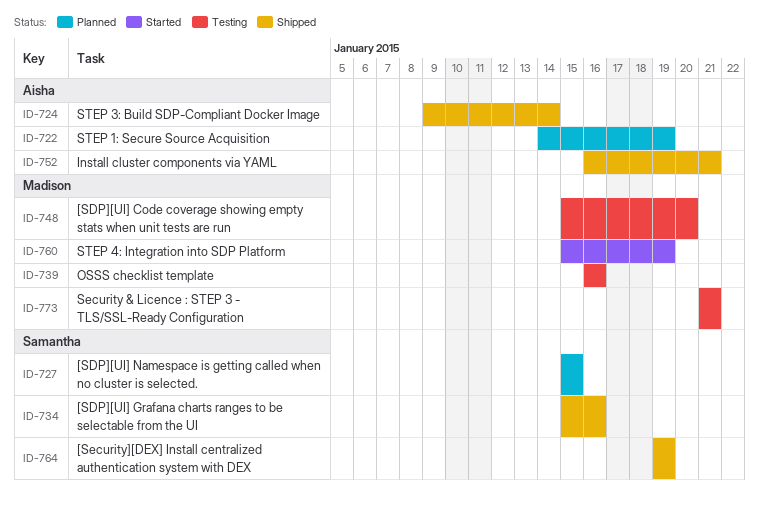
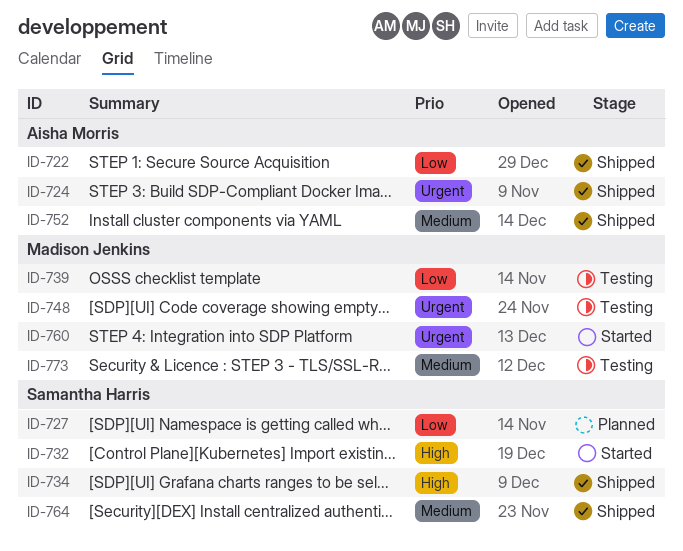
ID-722, status: Planned -> Shipped
ID-732: none -> present

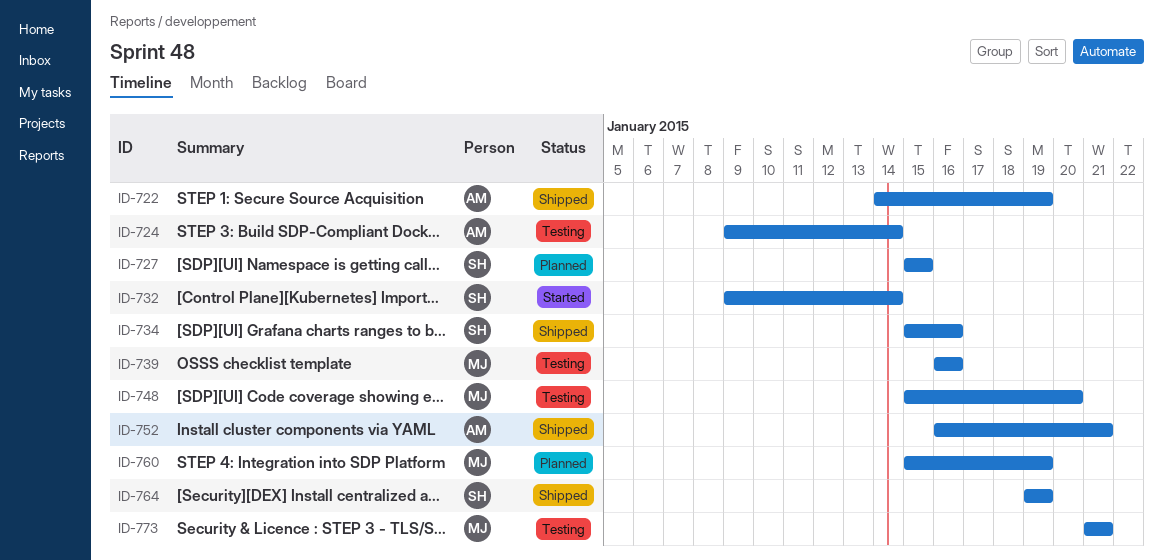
ID-724, status: Shipped -> Testing
ID-760, status: Started -> Planned

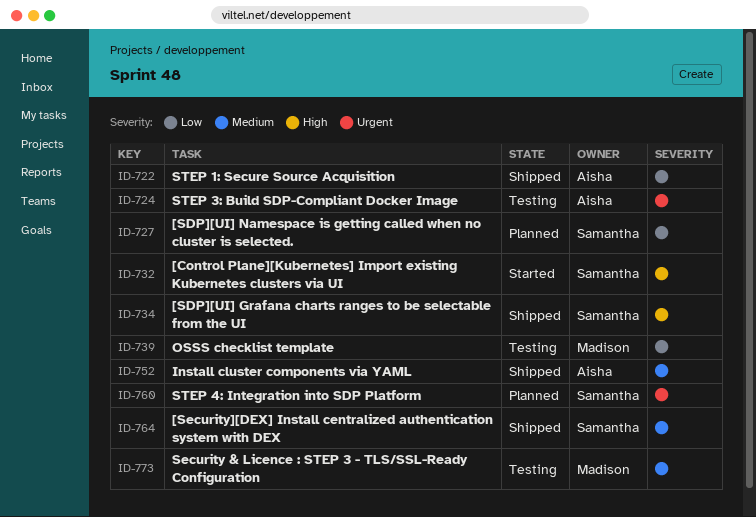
ID-748: present -> none
ID-760, owner: Madison -> Samantha

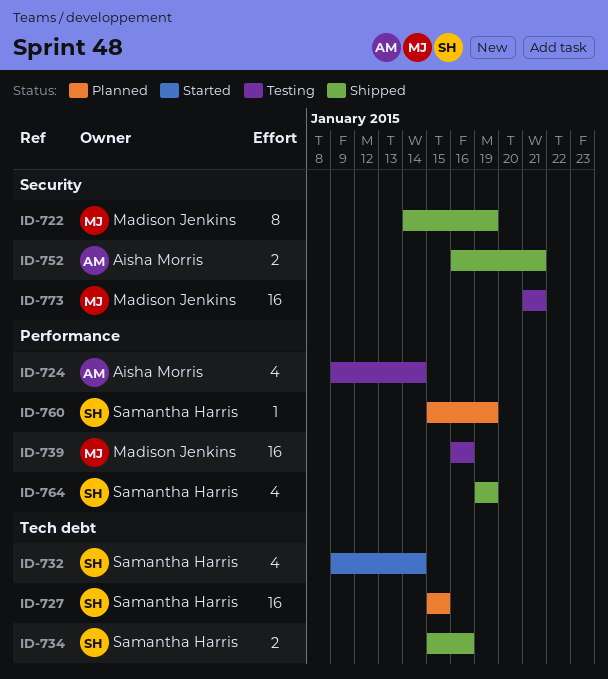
ID-722, owner: Aisha Morris -> Madison Jenkins

